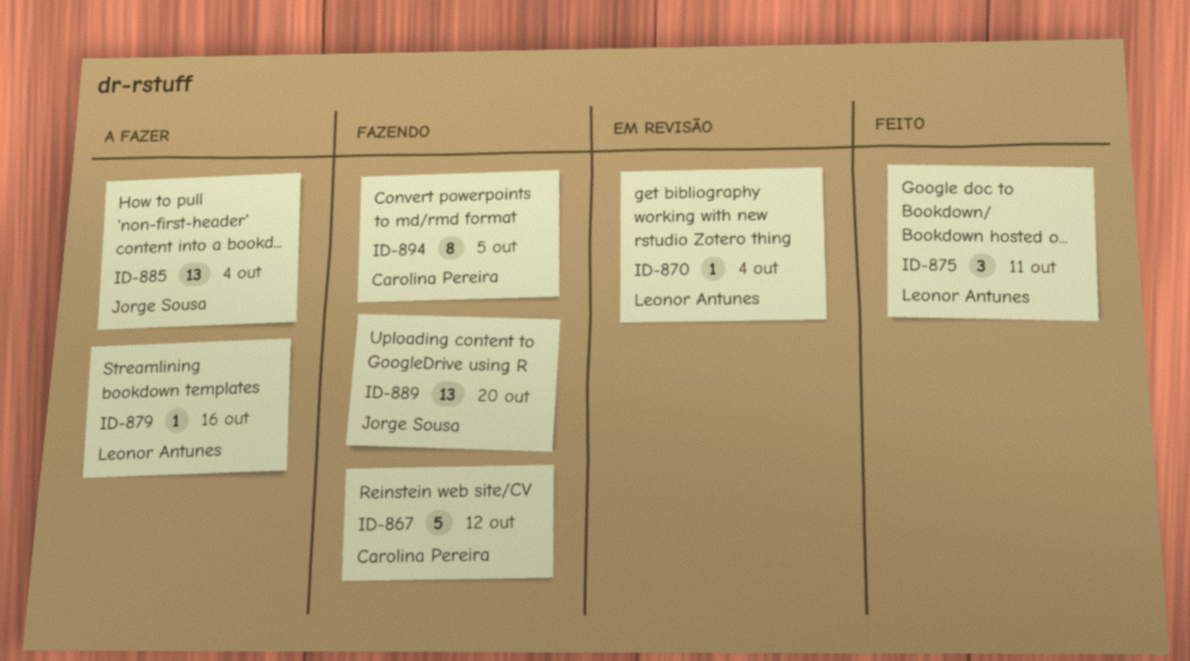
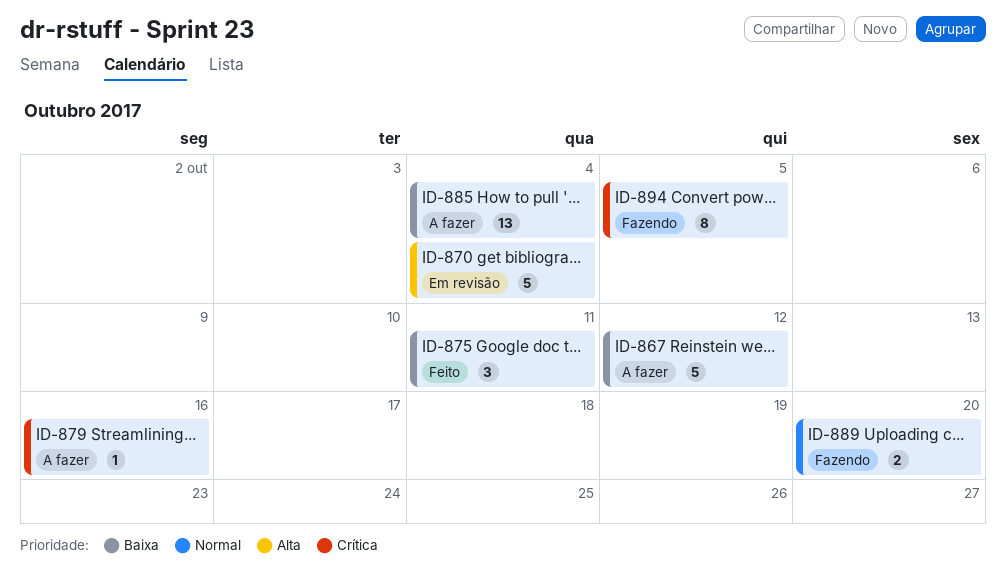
ID-867, status: Fazendo -> A fazer
ID-870, estimate: 1 -> 5
ID-889, estimate: 13 -> 2

